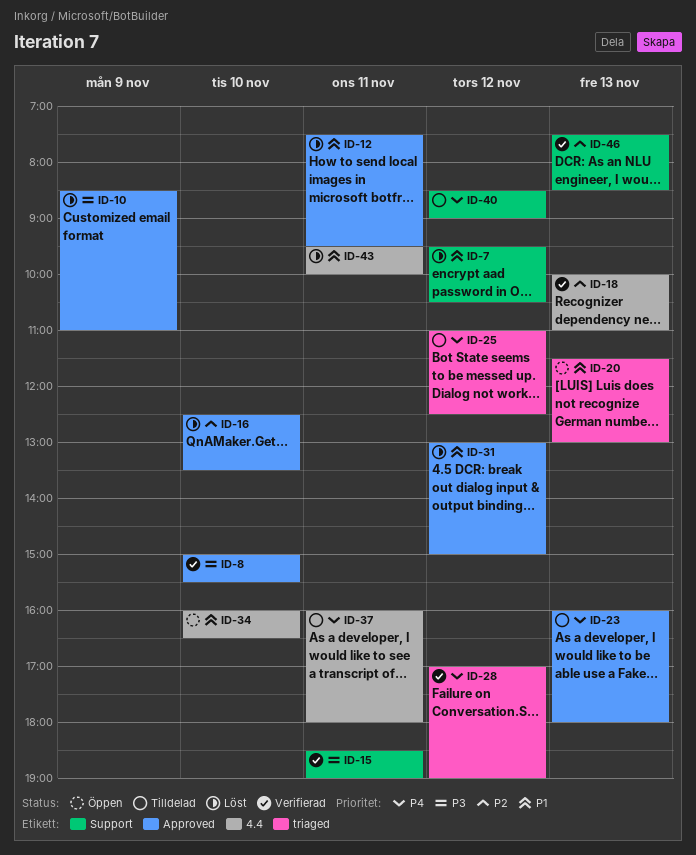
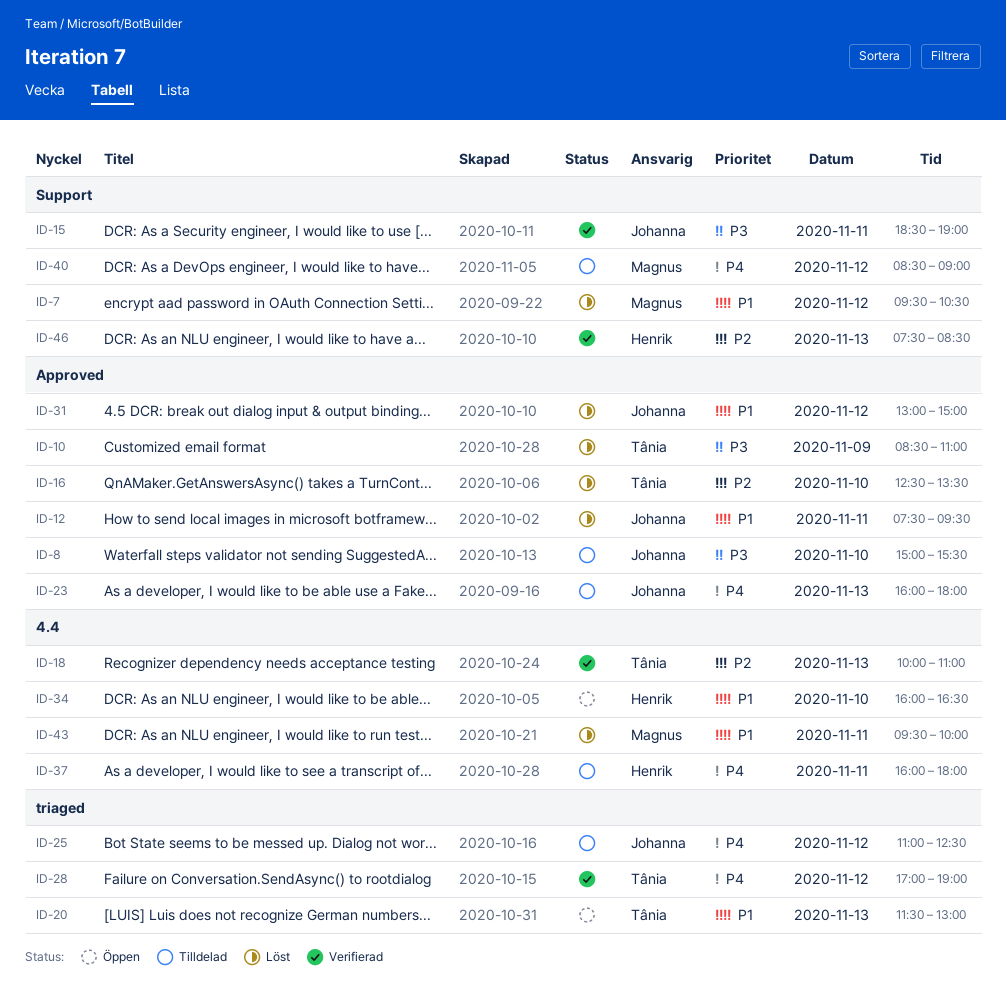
ID-8, status: Verifierad -> Tilldelad

